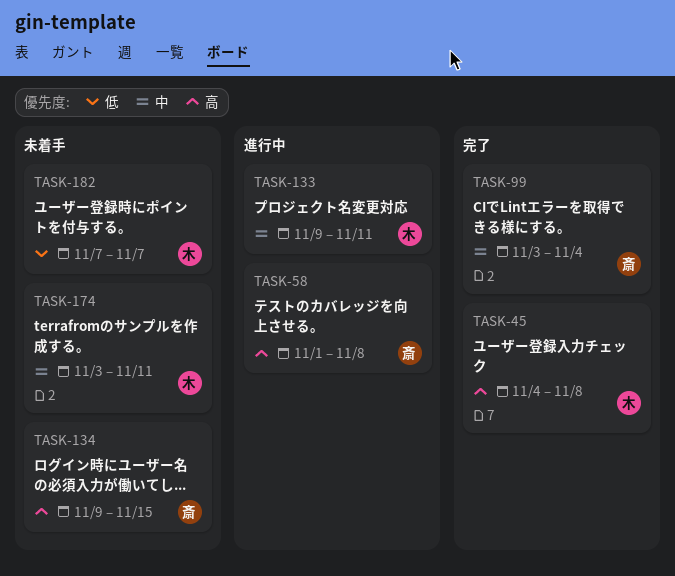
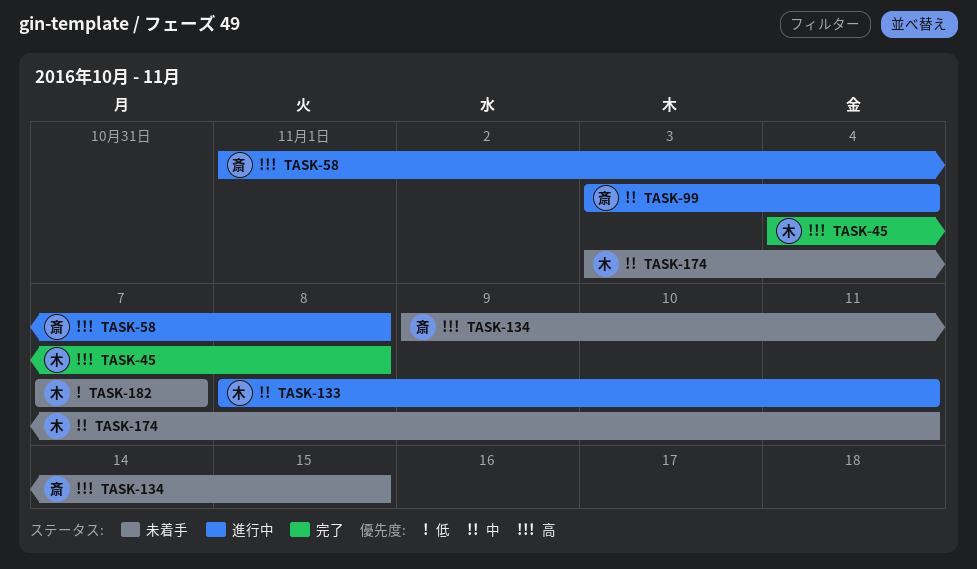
TASK-99, status: 完了 -> 進行中
TASK-133, start: Nov 9 -> Nov 8

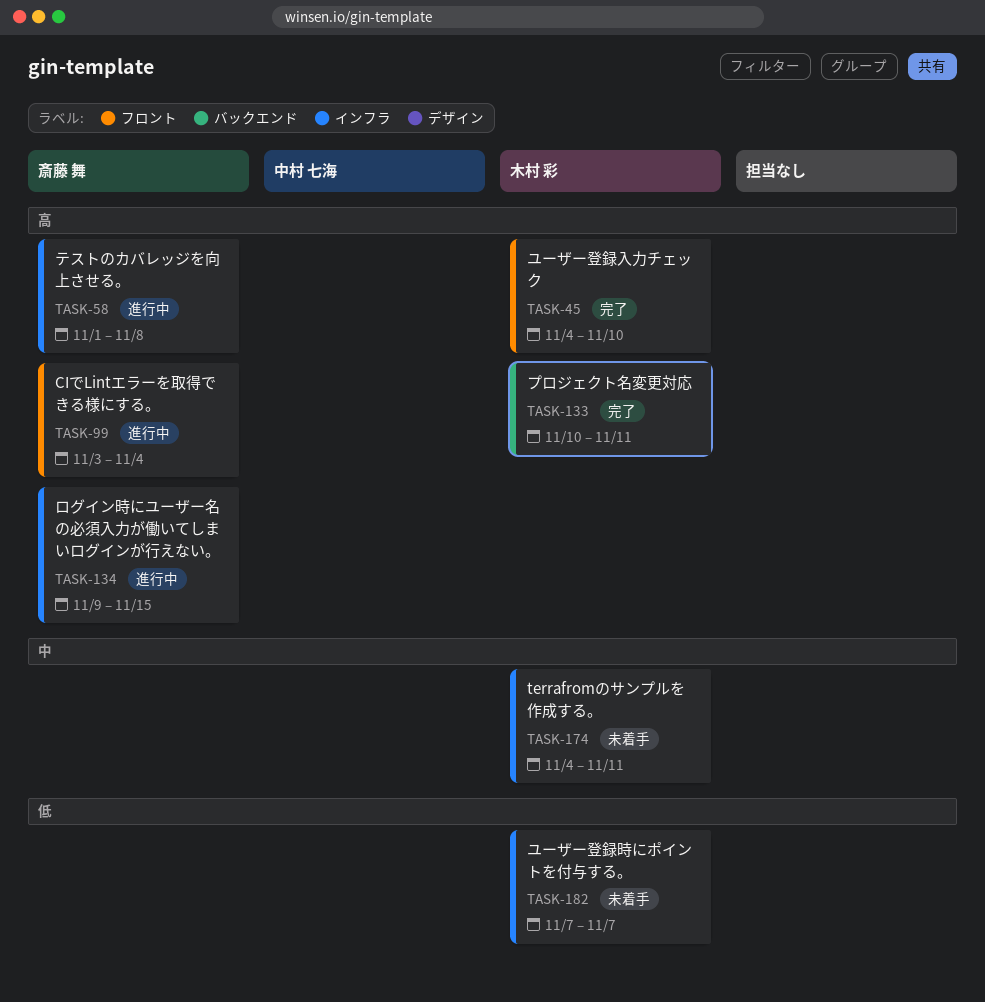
TASK-45, due: Nov 8 -> Nov 10
TASK-99, priority: 中 -> 高
TASK-133, status: 進行中 -> 完了
TASK-133, priority: 中 -> 高
TASK-133, start: Nov 8 -> Nov 10
TASK-134, status: 未着手 -> 進行中
TASK-174, start: Nov 3 -> Nov 4

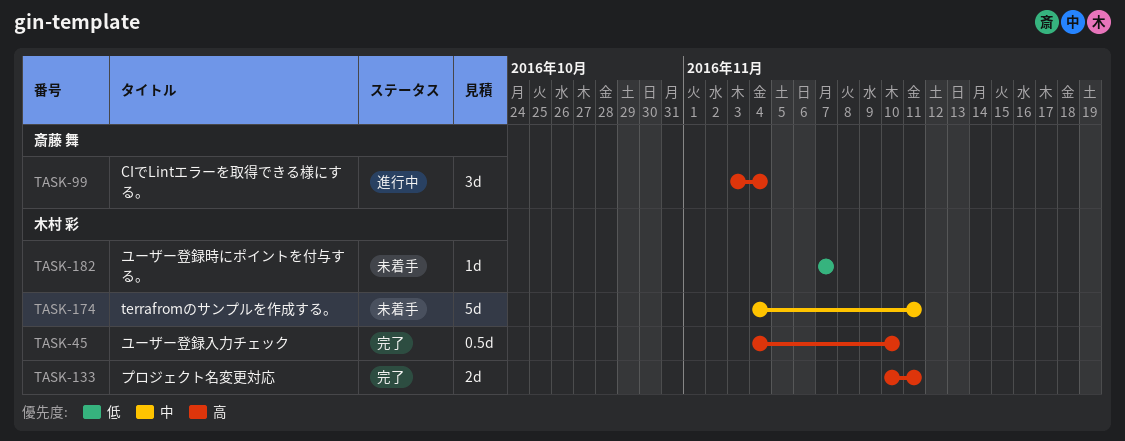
TASK-58: present -> none
TASK-134: present -> none

